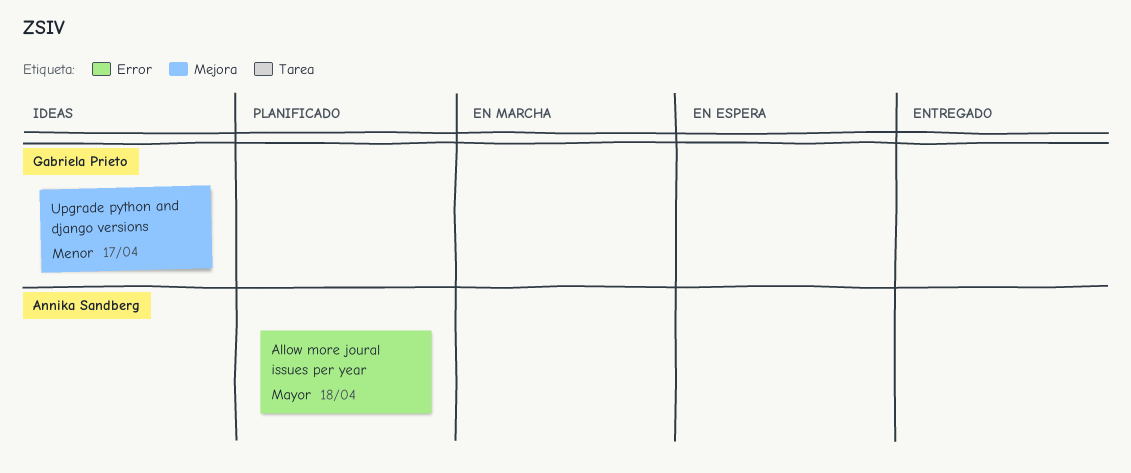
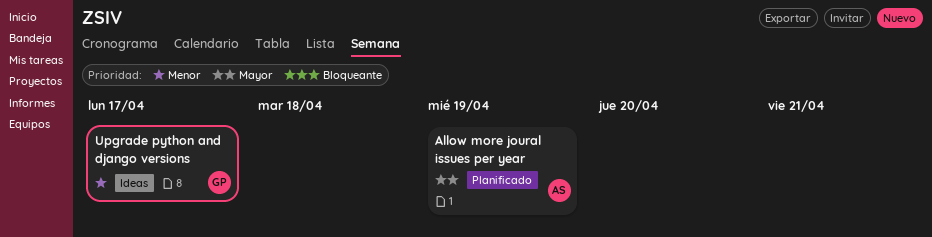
Allow more joural issues per year, due: Apr 18 -> Apr 19

